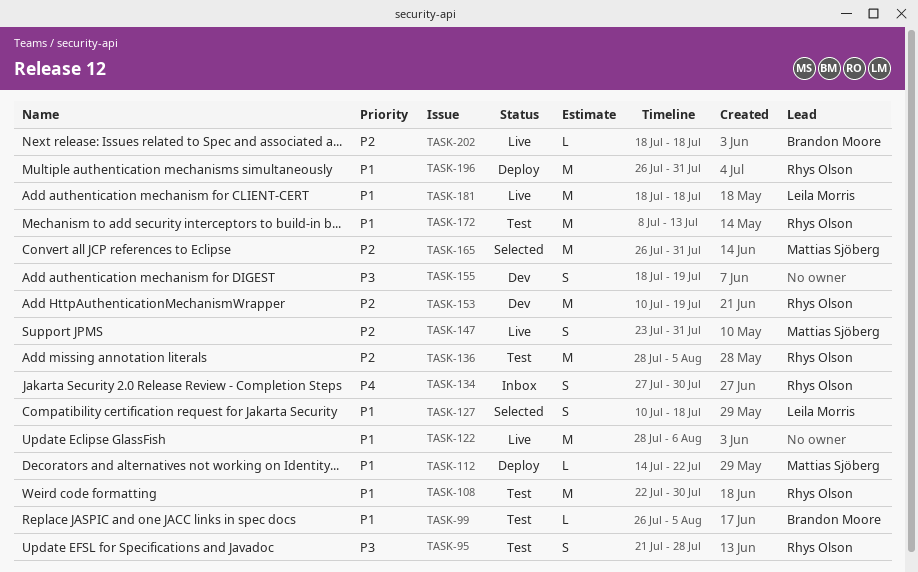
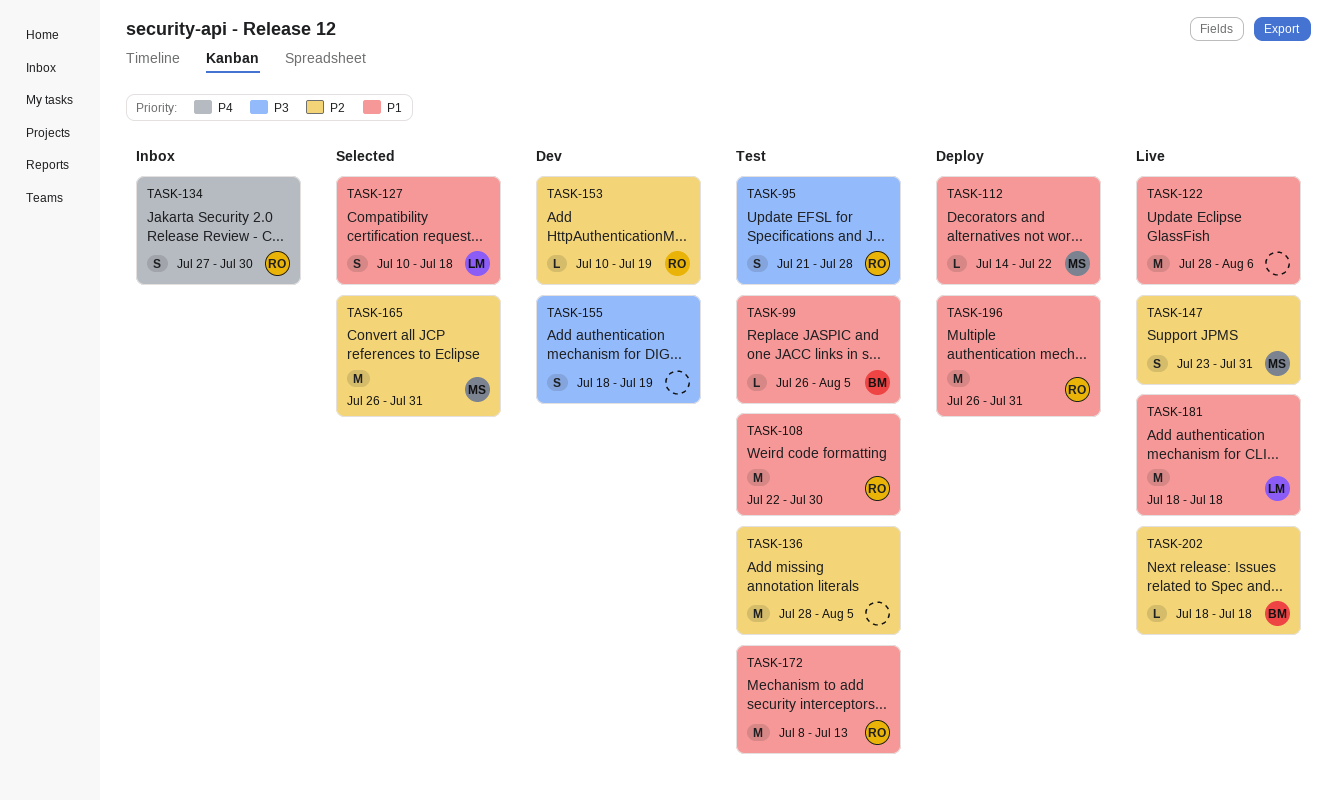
TASK-136, owner: Rhys Olson -> none
TASK-153, estimate: M -> L

